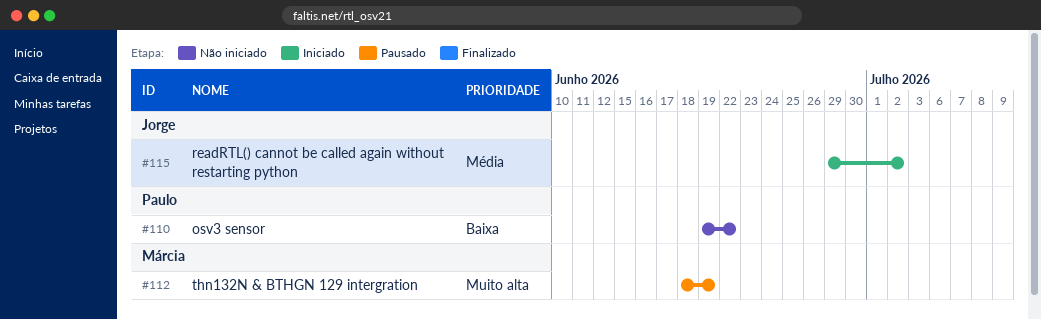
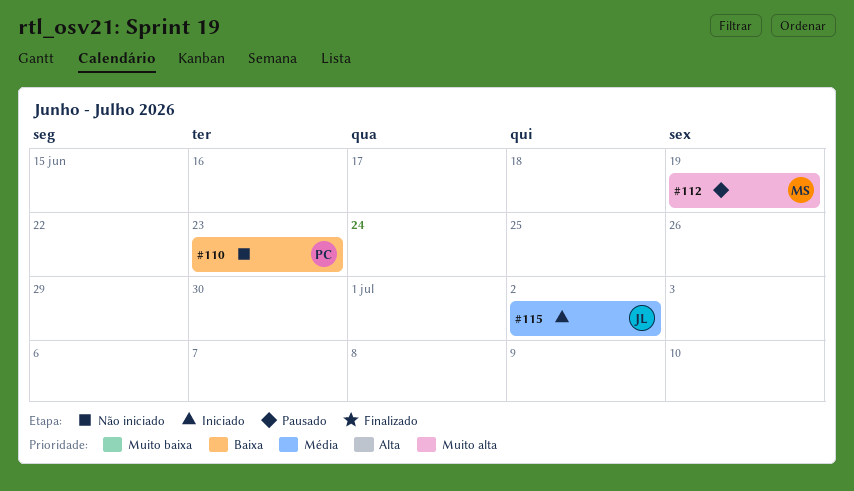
#110, due: Jun 22 -> Jun 23

